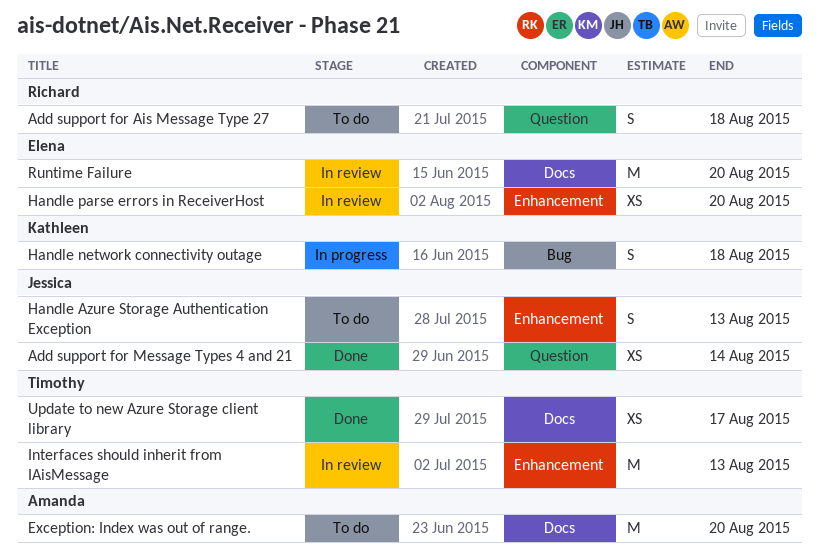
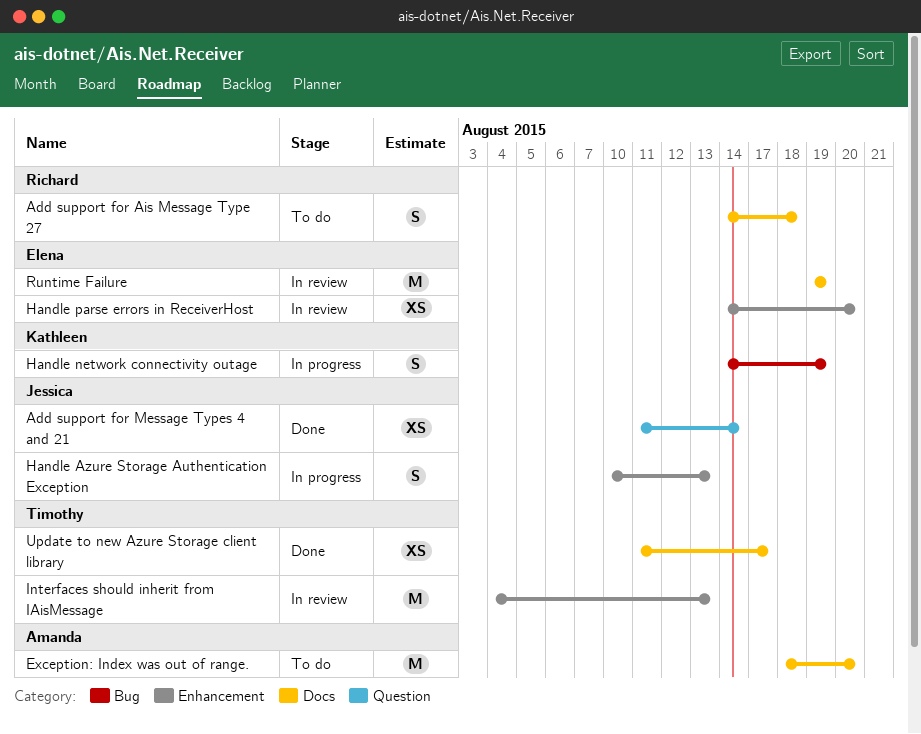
Add support for Ais Message Type 27, label: Question -> Docs
Handle Azure Storage Authentication Exception, status: To do -> In progress
Handle network connectivity outage, due: Aug 18 -> Aug 19
Runtime Failure, due: Aug 20 -> Aug 19

